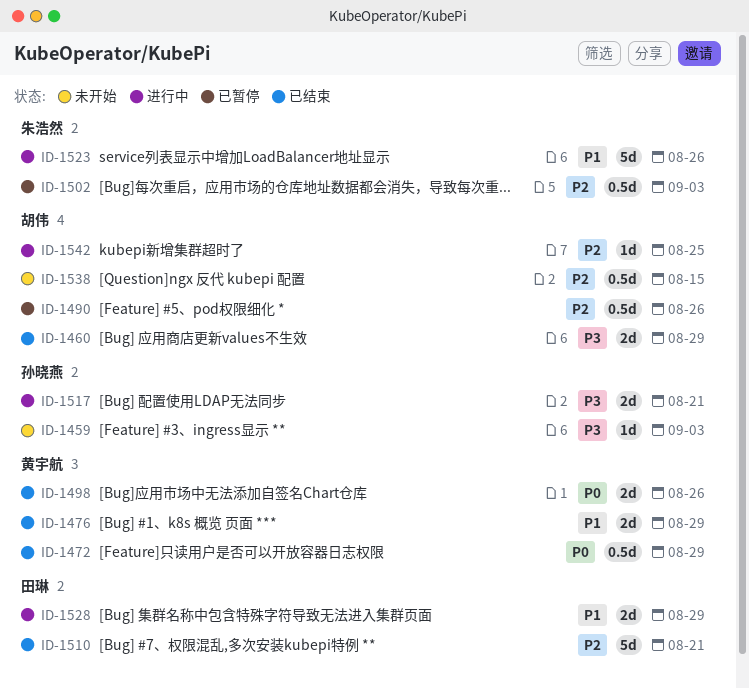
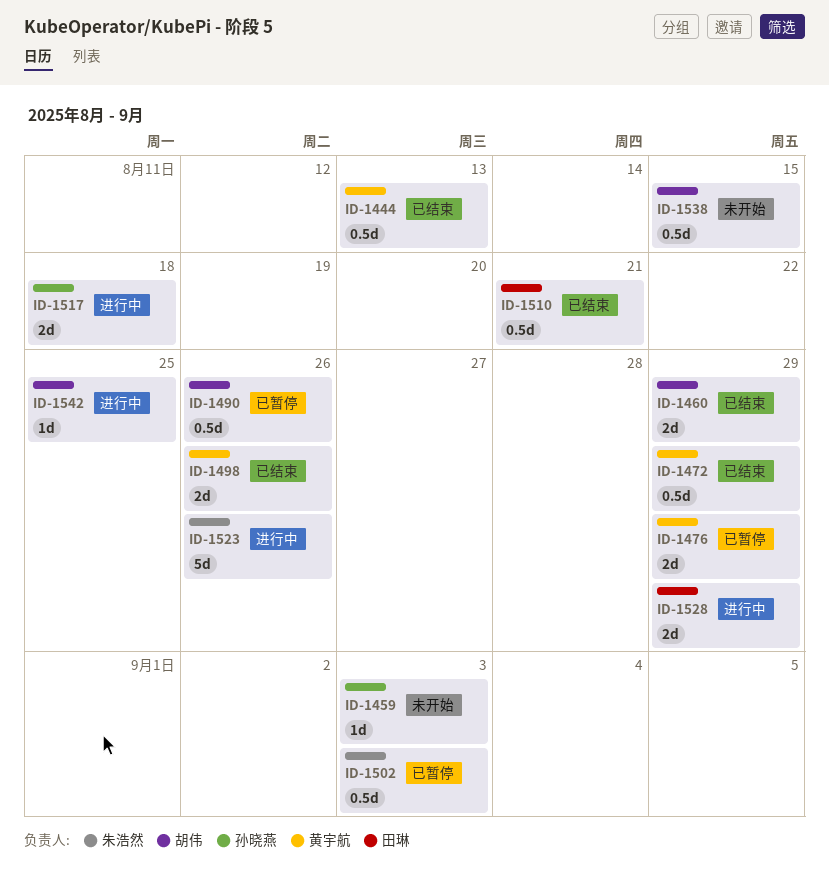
ID-1444: none -> present
ID-1476, status: 已结束 -> 已暂停
ID-1510, estimate: 5d -> 0.5d
ID-1517, due: Aug 21 -> Aug 18

